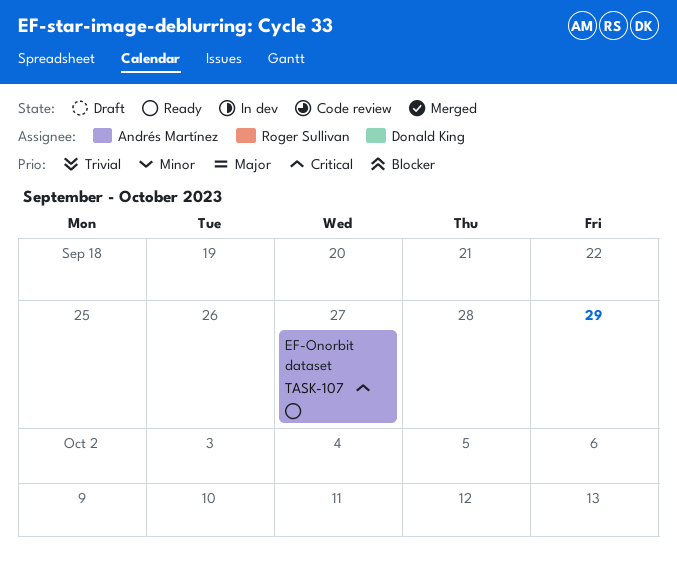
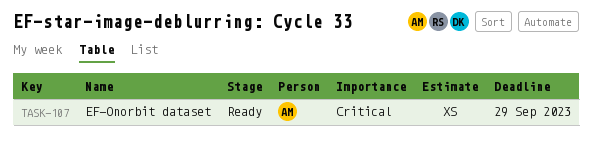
TASK-107, due: Sep 27 -> Sep 29

